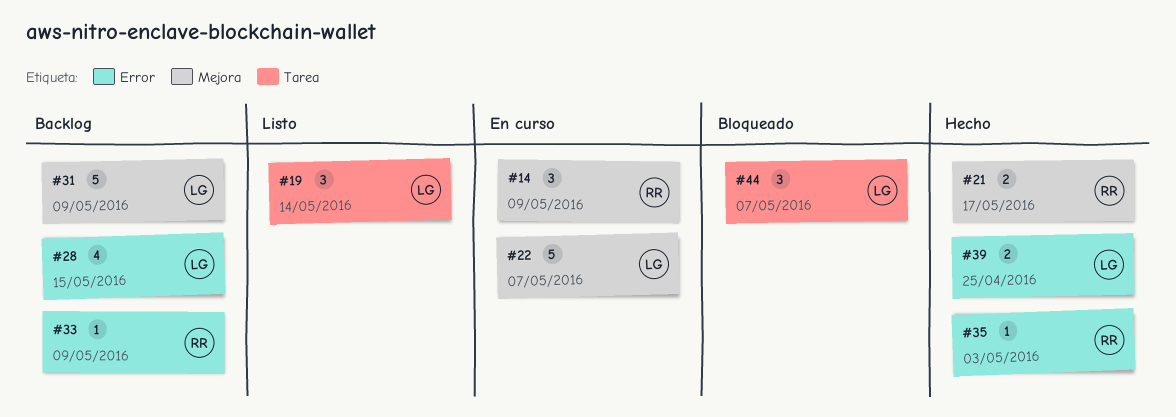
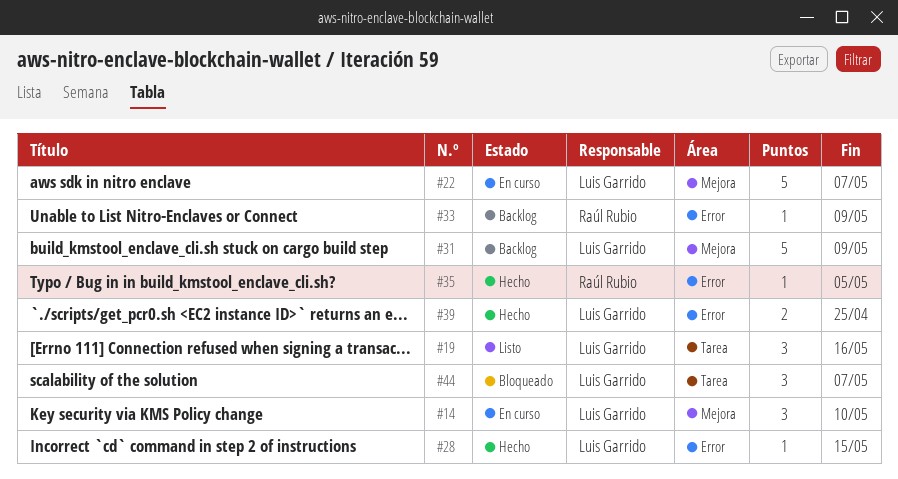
#14, owner: Raúl Rubio -> Luis Garrido
#14, due: May 9 -> May 10
#19, due: May 14 -> May 16
#21: present -> none
#28, status: Backlog -> Hecho
#28, estimate: 4 -> 1
#35, due: May 3 -> May 5

